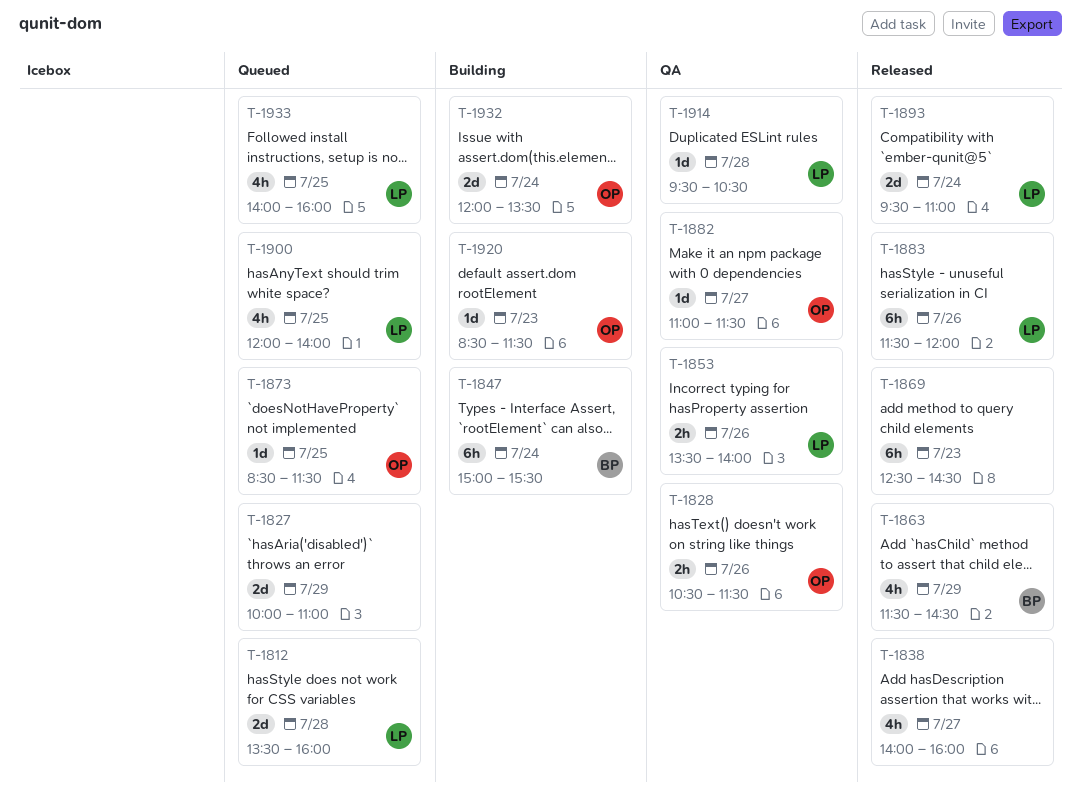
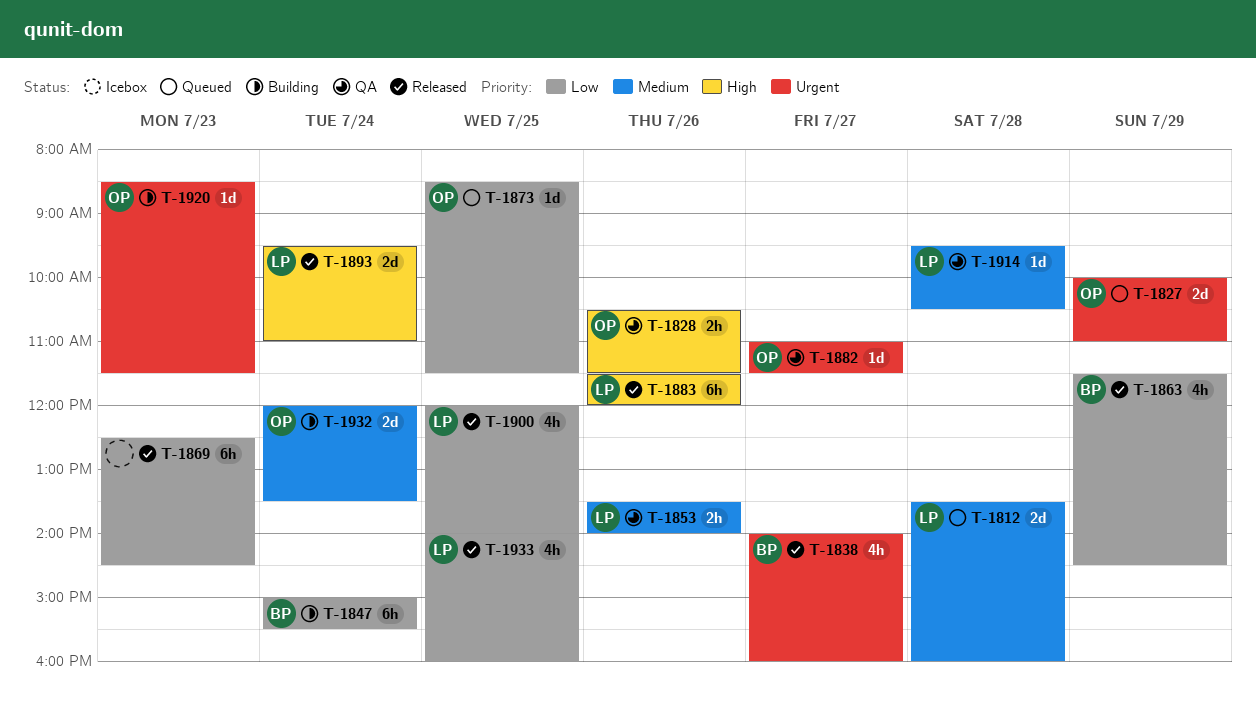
T-1827, owner: none -> OP
T-1838, owner: none -> BP
T-1900, status: Queued -> Released
T-1933, status: Queued -> Released

